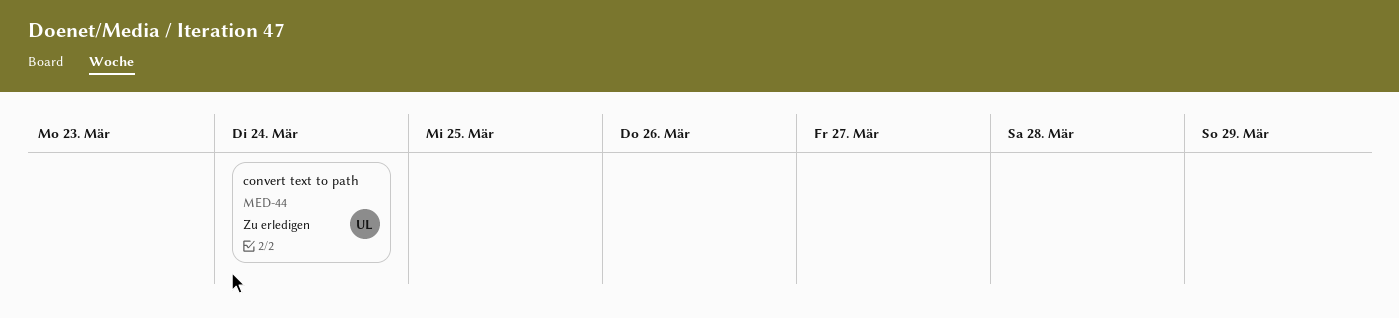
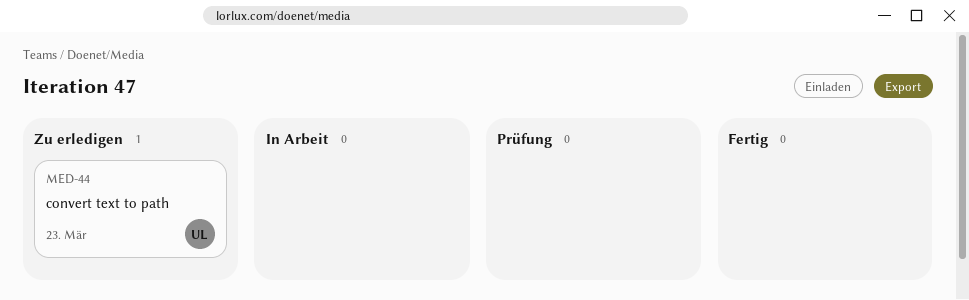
MED-44, due: Mar 24 -> Mar 23

